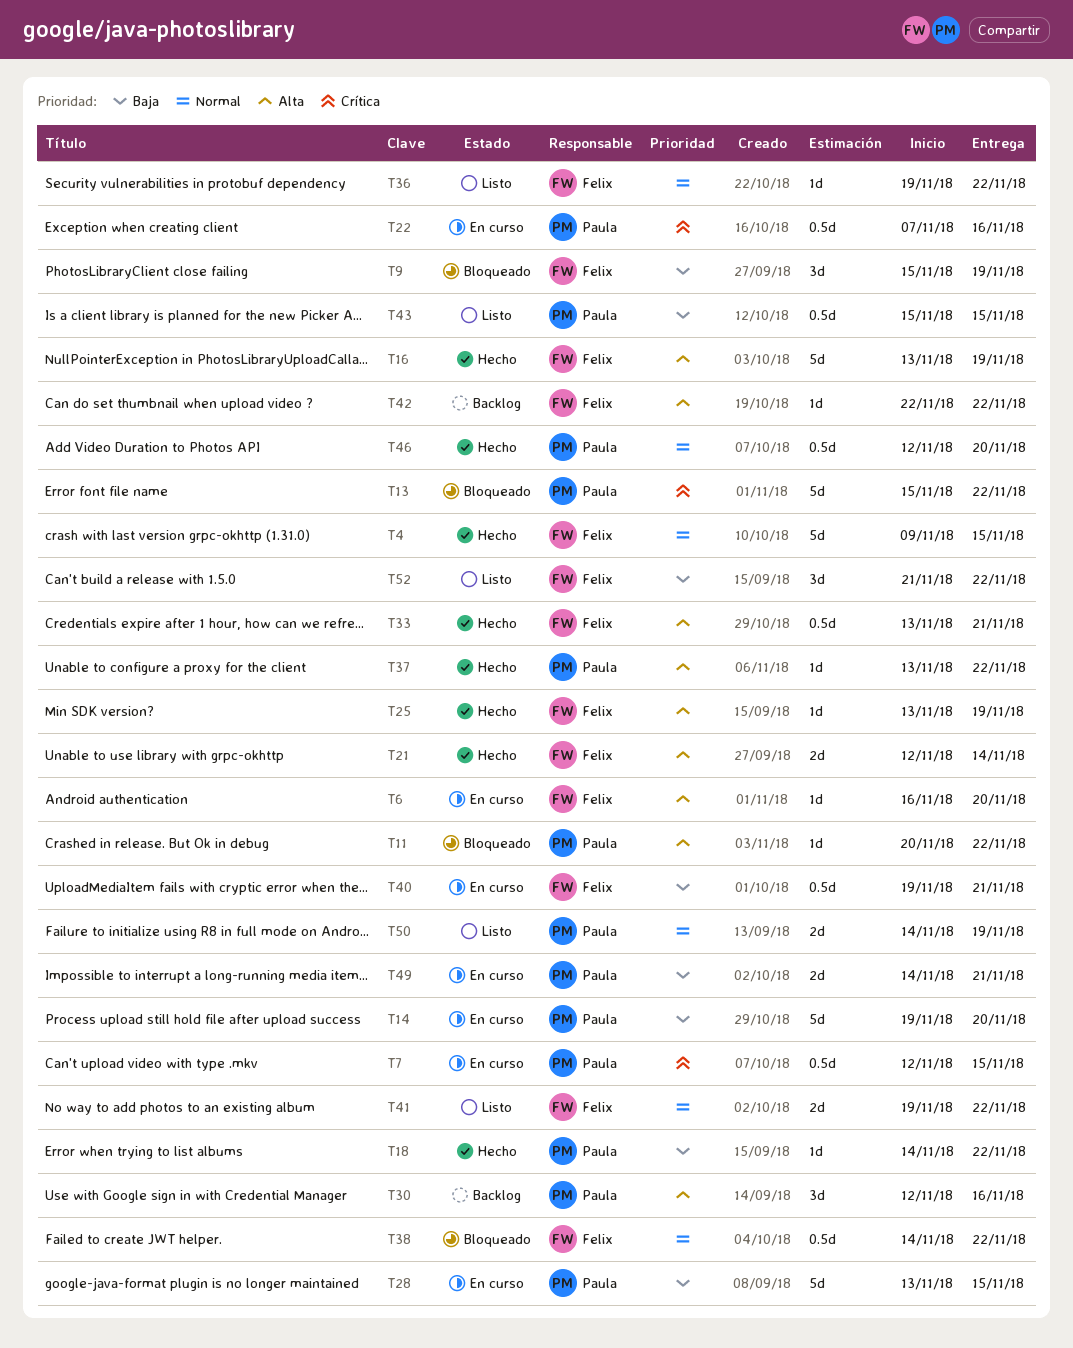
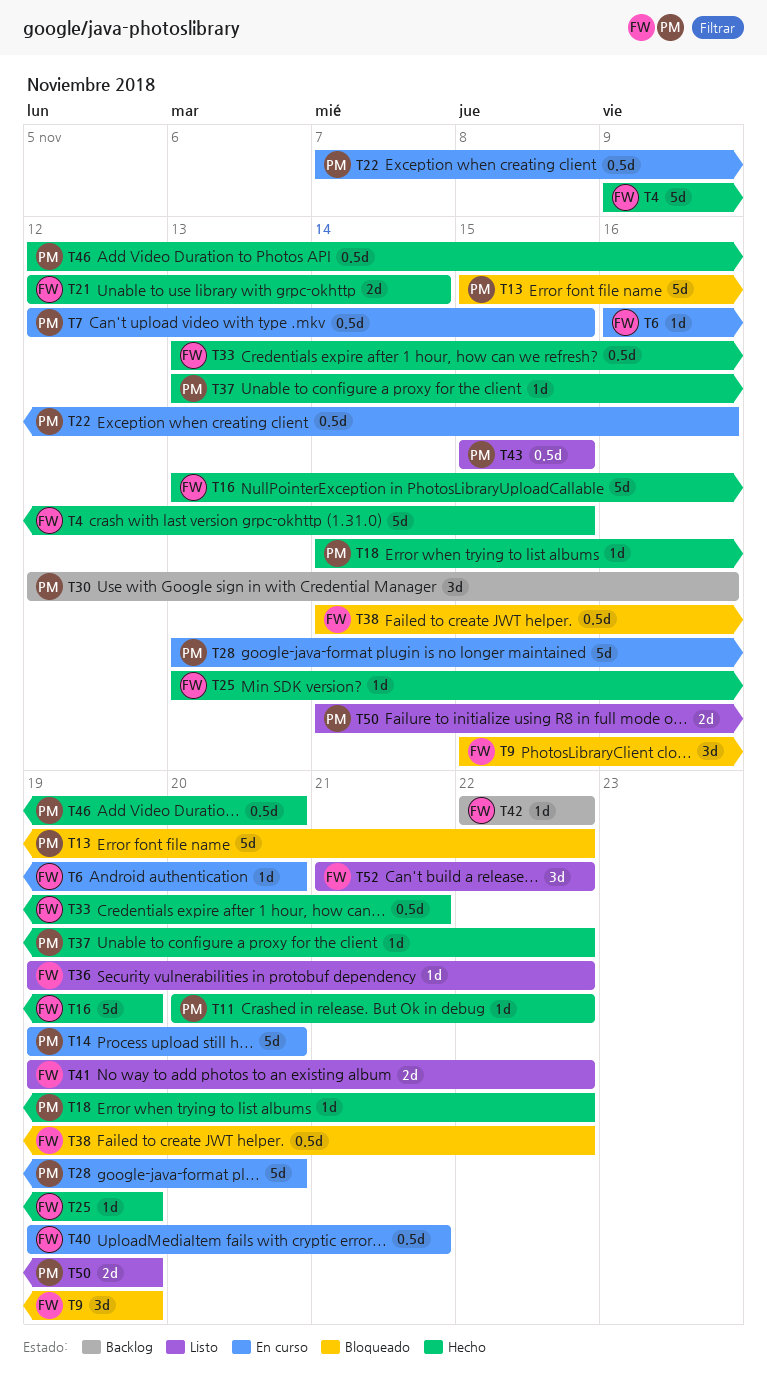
T11, status: Bloqueado -> Hecho
T28, due: Nov 15 -> Nov 20
T49: present -> none

